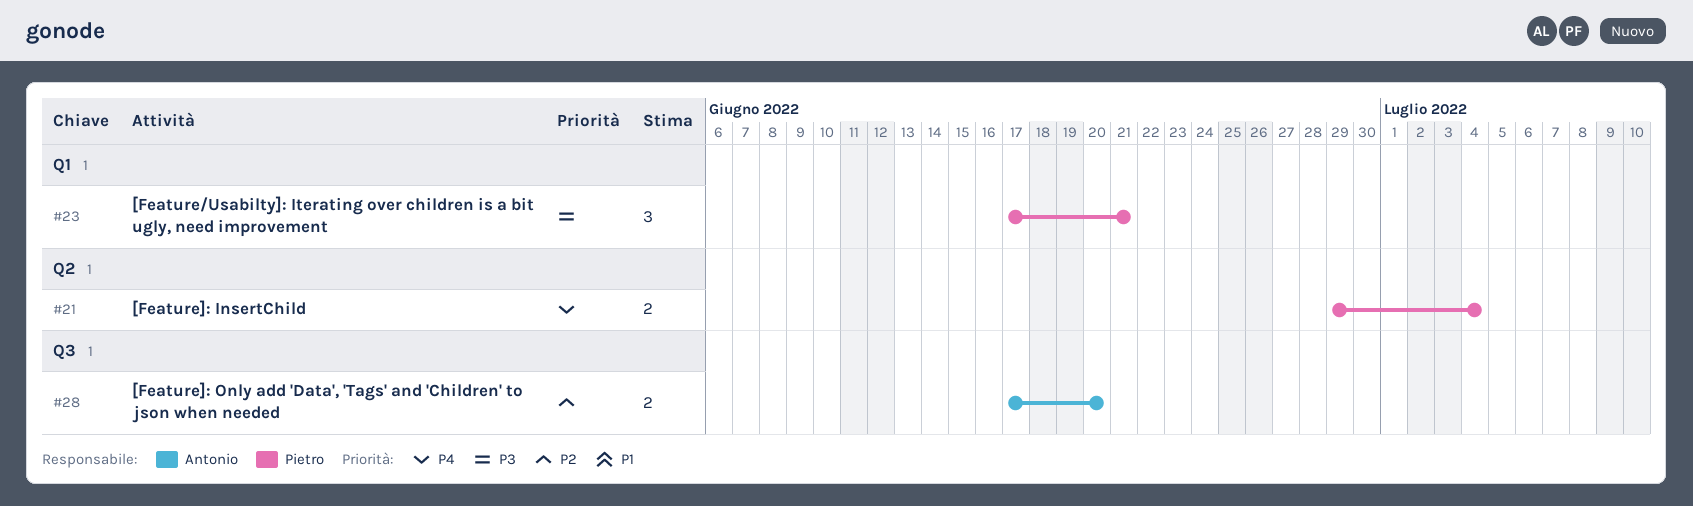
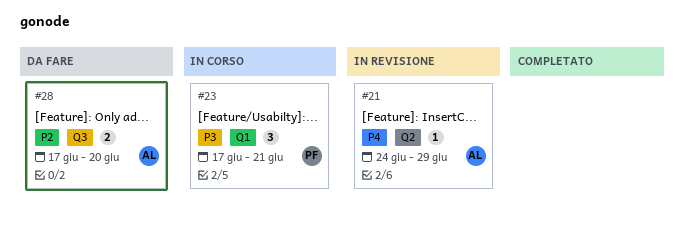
#21, owner: Pietro -> Antonio
#21, estimate: 2 -> 1
#21, start: Jun 29 -> Jun 24
#21, due: Jul 4 -> Jun 29

